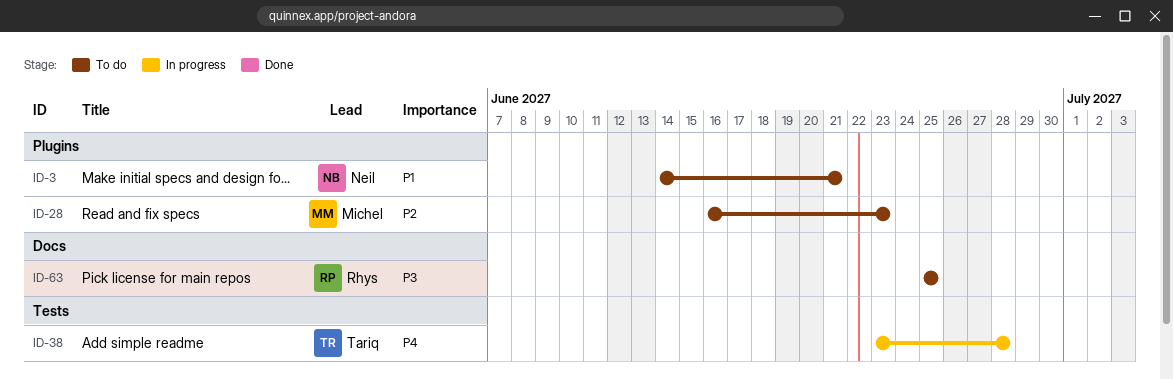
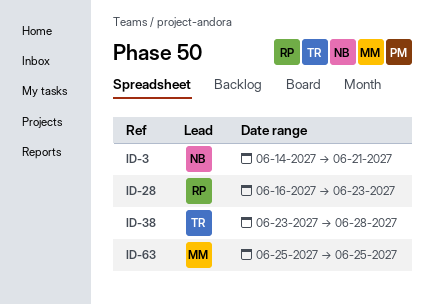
ID-28, owner: Michel -> Rhys
ID-63, owner: Rhys -> Michel

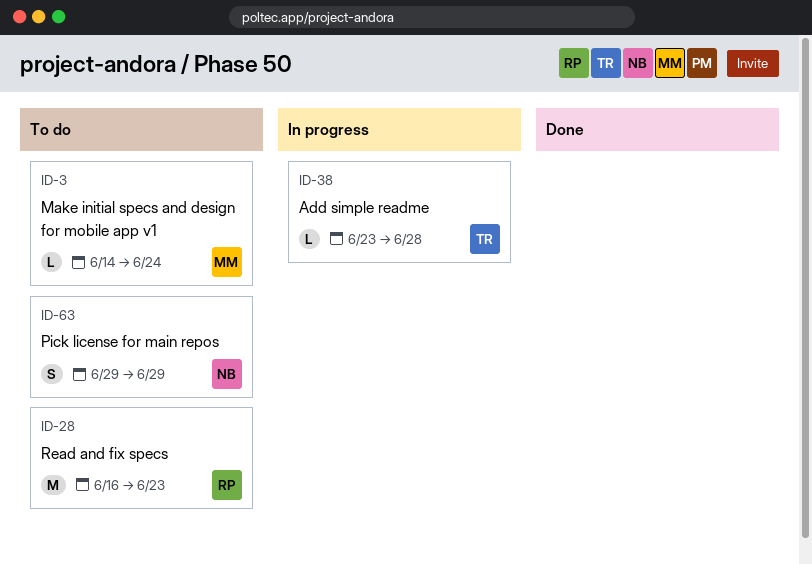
ID-3, owner: NB -> MM
ID-3, due: Jun 21 -> Jun 24
ID-63, owner: MM -> NB
ID-63, start: Jun 25 -> Jun 29
ID-63, due: Jun 25 -> Jun 29

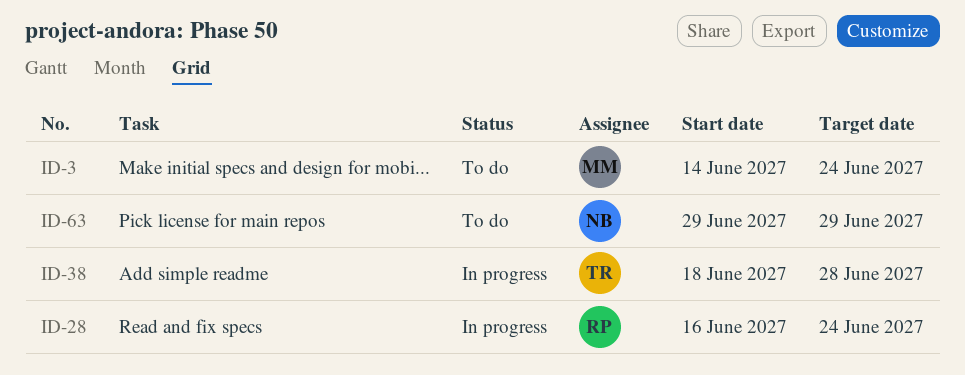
ID-28, status: To do -> In progress
ID-28, due: Jun 23 -> Jun 24
ID-38, start: Jun 23 -> Jun 18

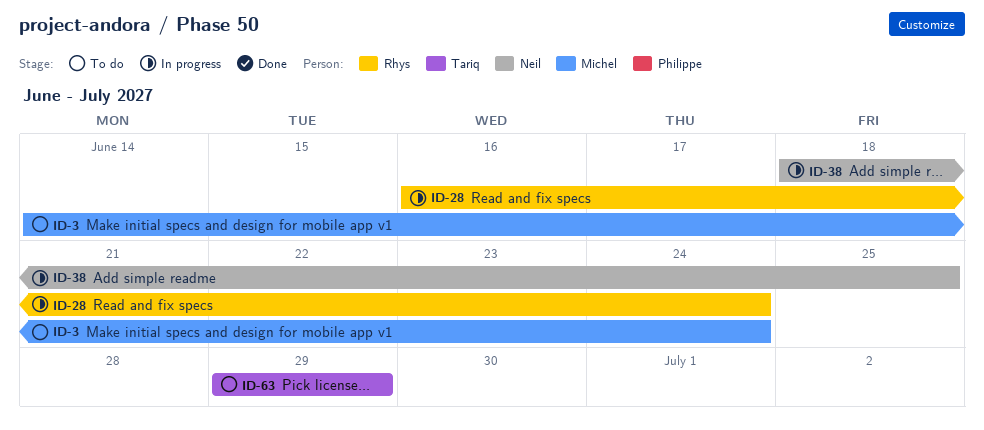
ID-38, owner: Tariq -> Neil
ID-38, due: Jun 28 -> Jun 25
ID-63, owner: Neil -> Tariq

